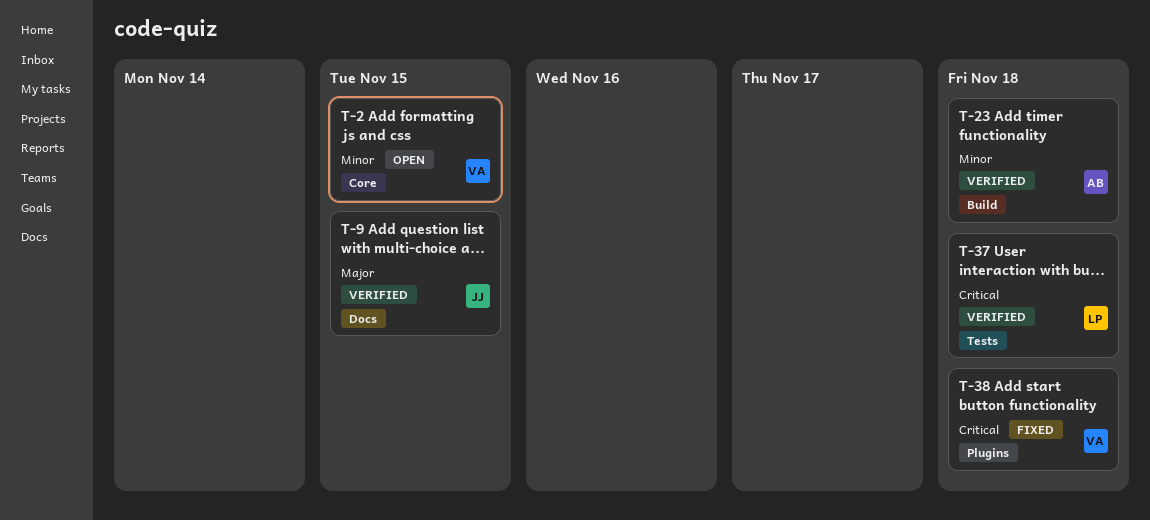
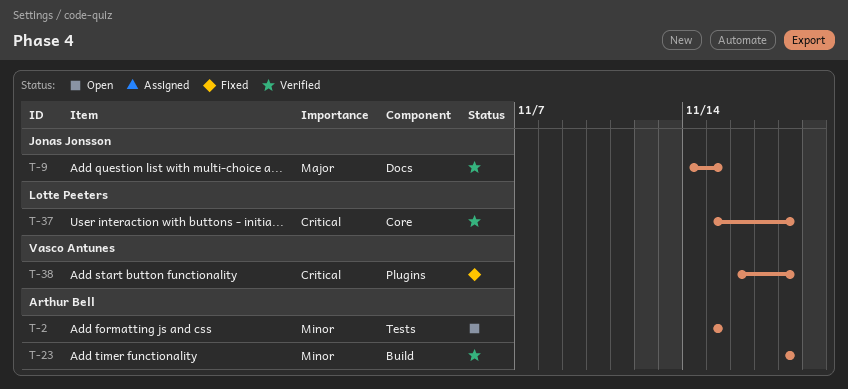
T-2, owner: Vasco Antunes -> Arthur Bell
T-2, label: Core -> Tests
T-37, label: Tests -> Core

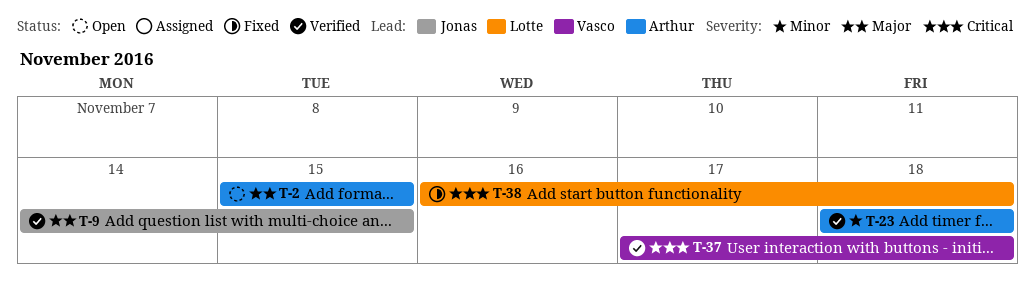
T-2, priority: Minor -> Major
T-37, owner: Lotte Peeters -> Vasco Antunes
T-37, start: Nov 15 -> Nov 17
T-38, owner: Vasco Antunes -> Lotte Peeters

